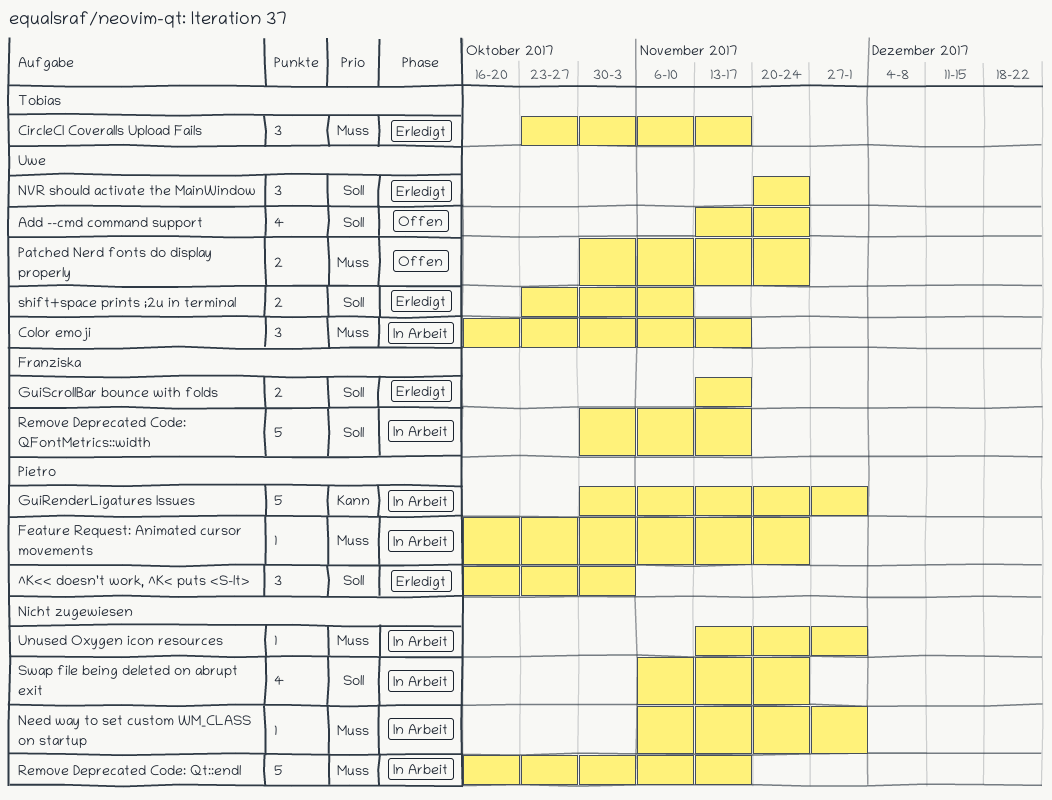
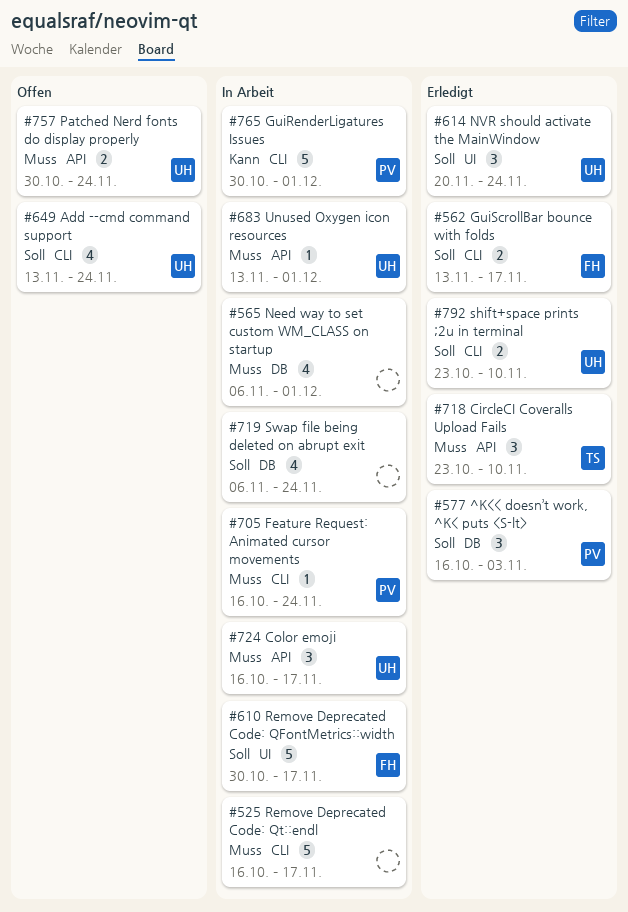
CircleCI Coveralls Upload Fails, due: Nov 17 -> Nov 10
Need way to set custom WM_CLASS on startup, estimate: 1 -> 4
Unused Oxygen icon resources, owner: none -> Uwe

